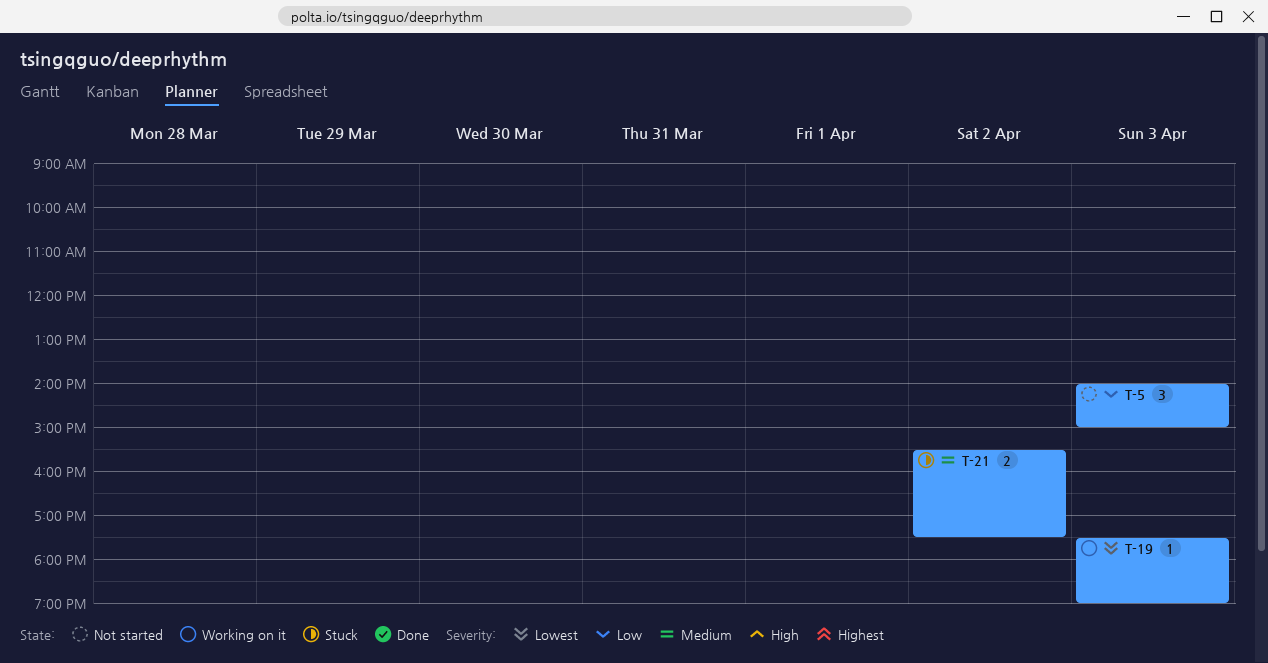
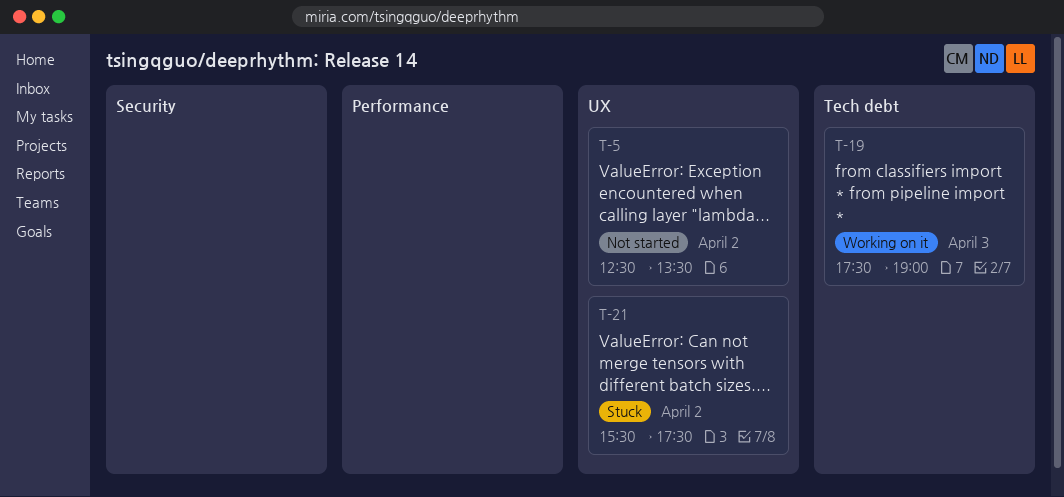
T-5, day: Apr 3 -> Apr 2
T-5, begins: 14:00 -> 12:30
T-5, ends: 15:00 -> 13:30

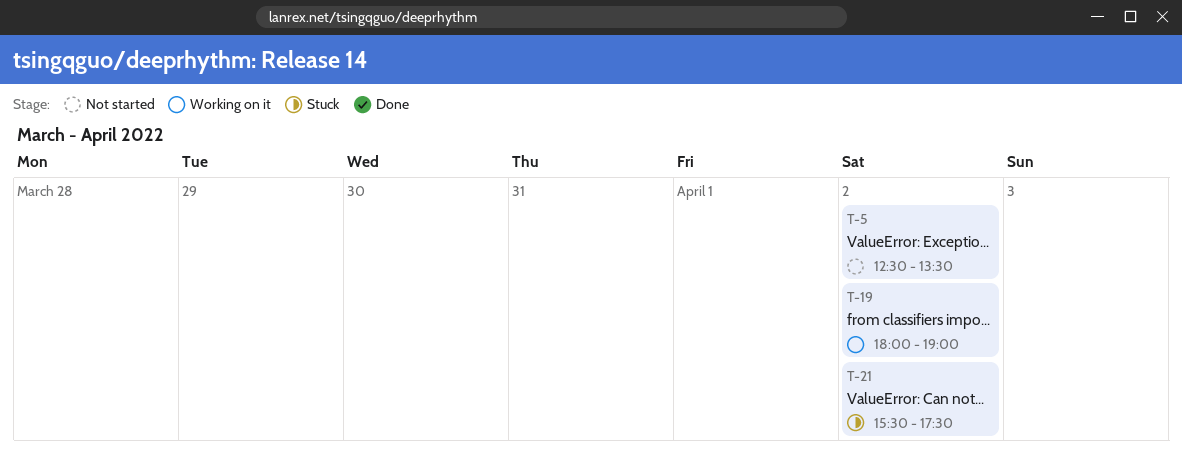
T-19, day: Apr 3 -> Apr 2
T-19, begins: 17:30 -> 18:00

